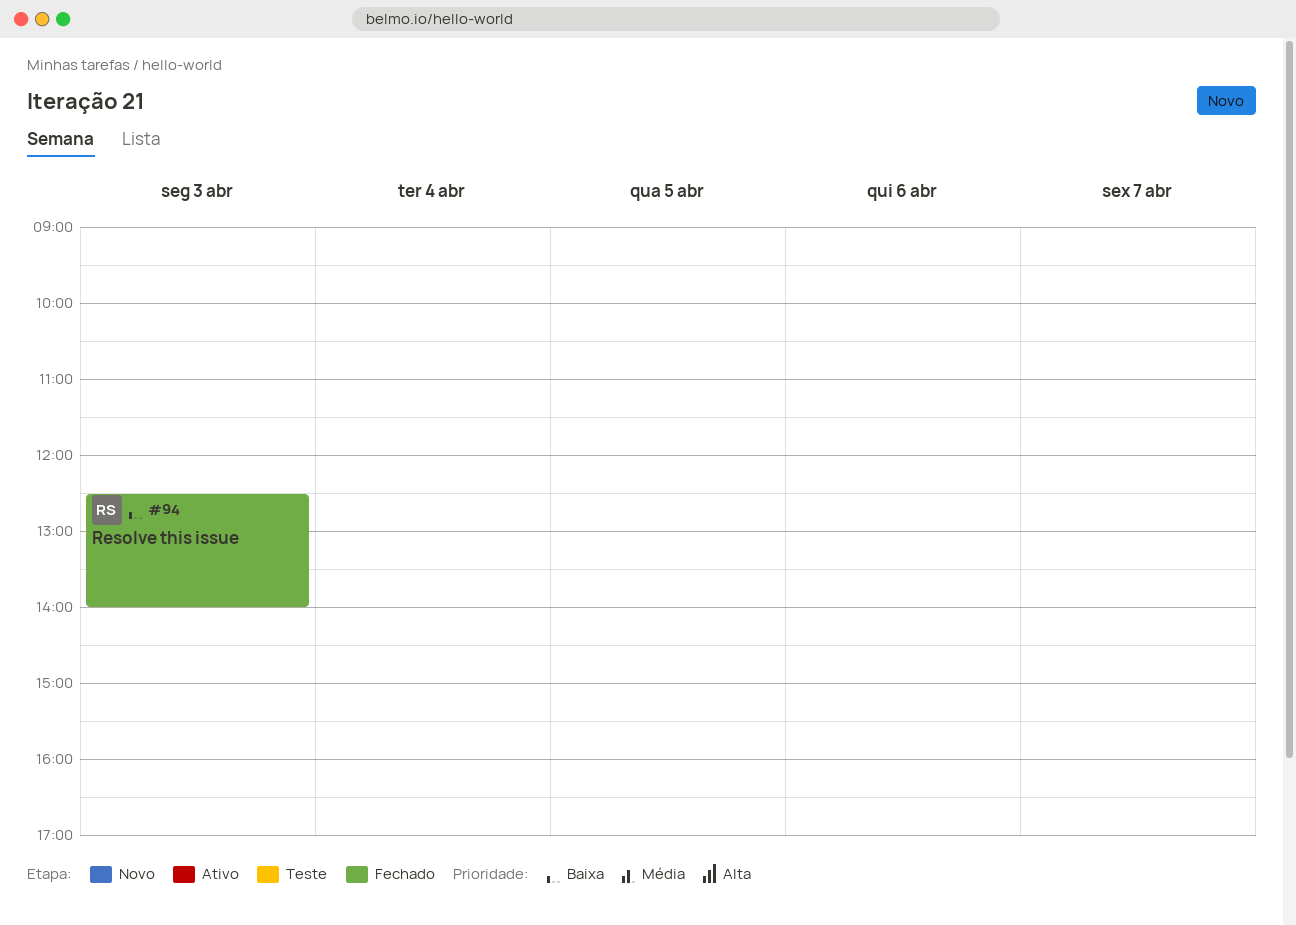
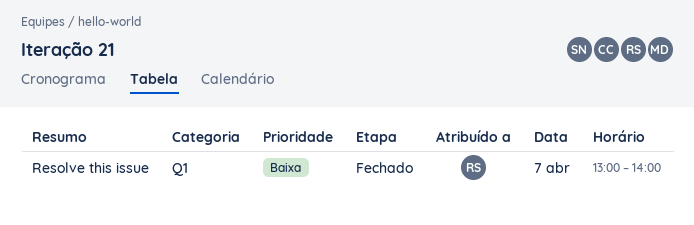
Resolve this issue, day: Apr 3 -> Apr 7
Resolve this issue, begins: 12:30 -> 13:00

